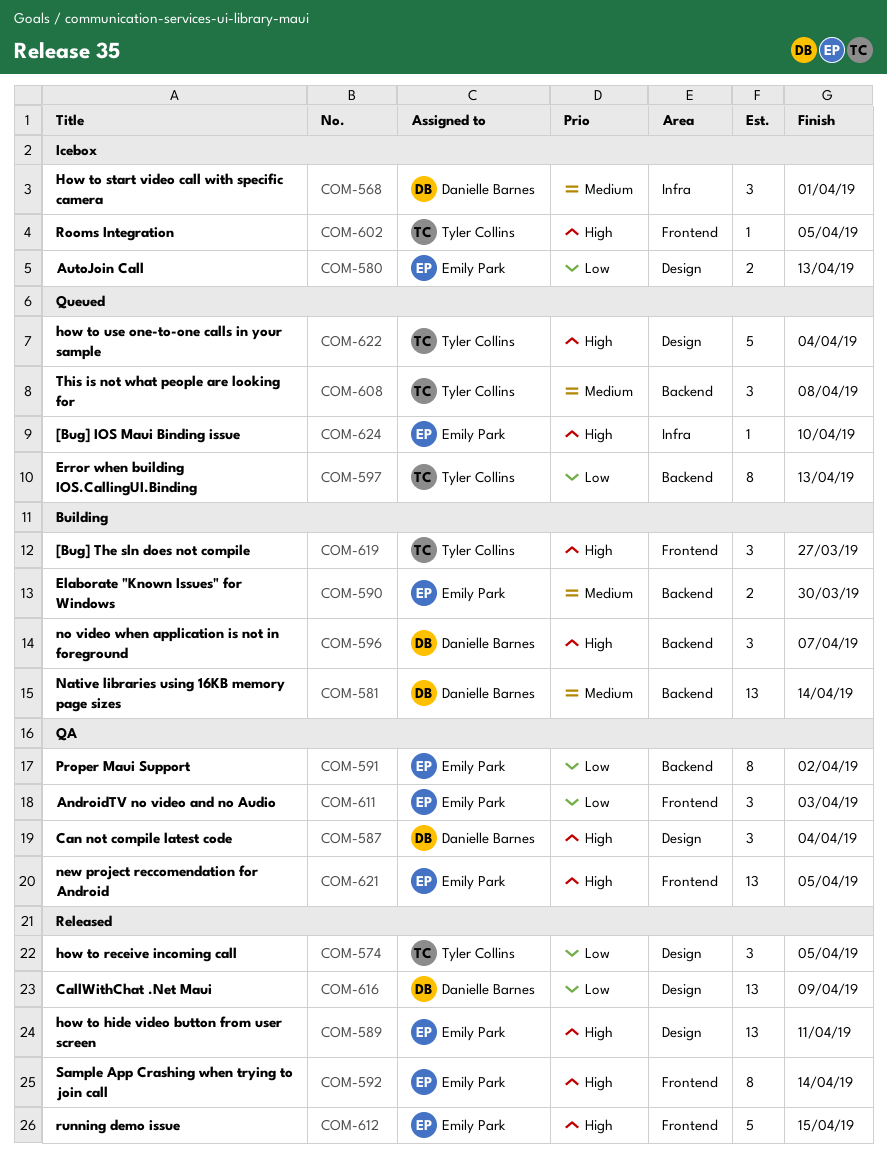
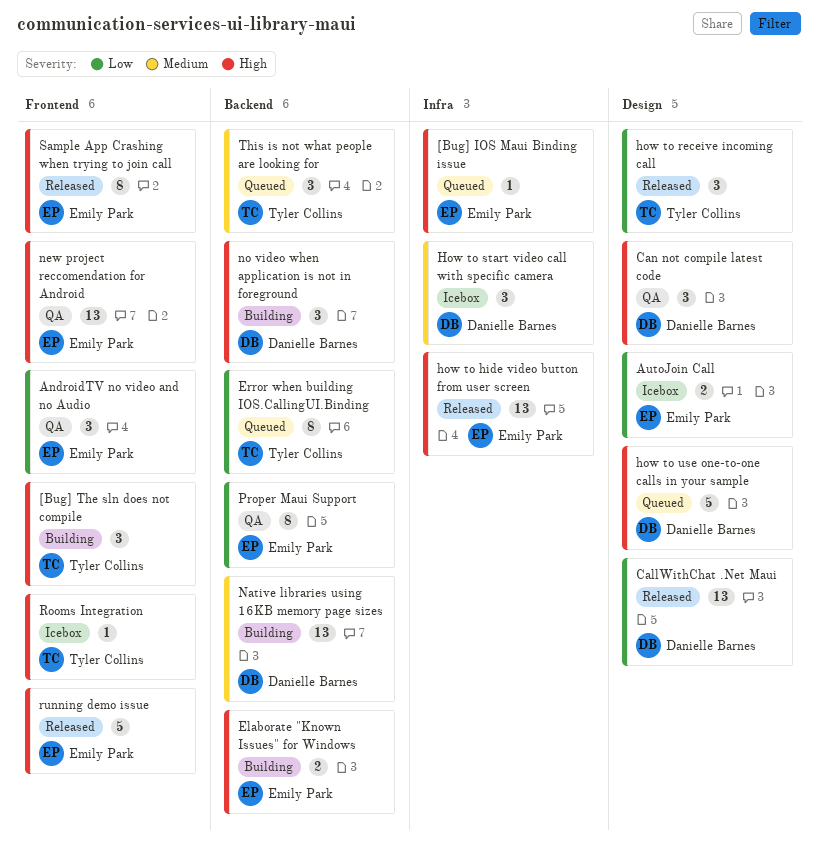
Elaborate "Known Issues" for Windows, priority: Medium -> High
how to hide video button from user screen, label: Design -> Infra
how to use one-to-one calls in your sample, owner: Tyler Collins -> Danielle Barnes

